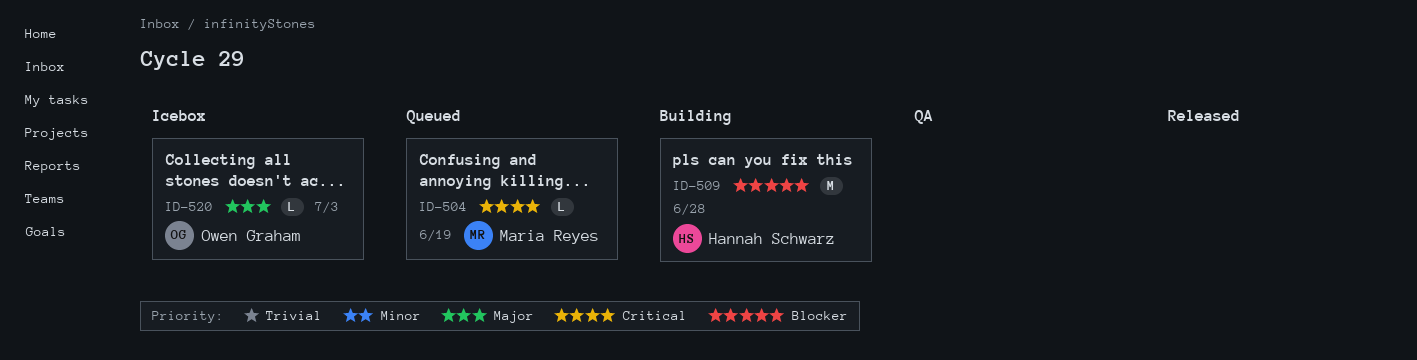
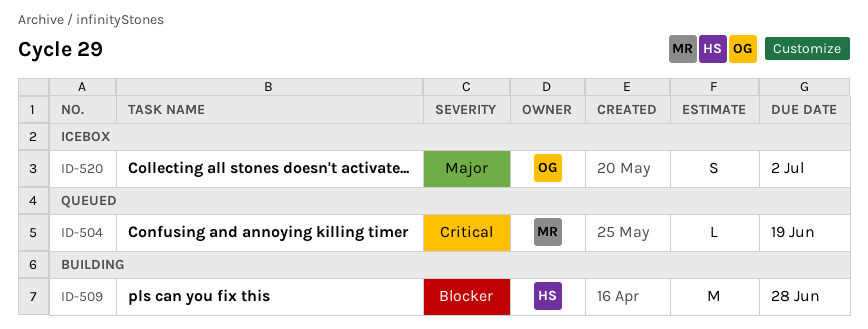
ID-520, estimate: L -> S
ID-520, due: Jul 3 -> Jul 2

